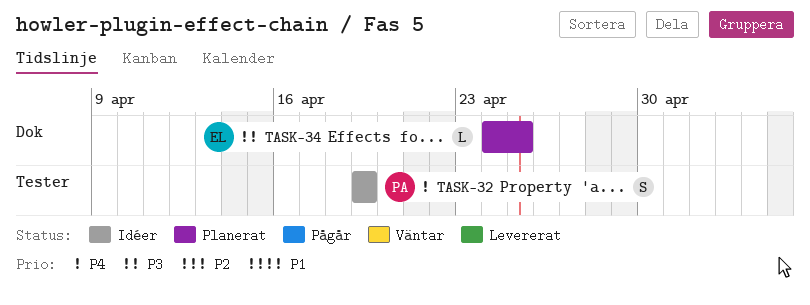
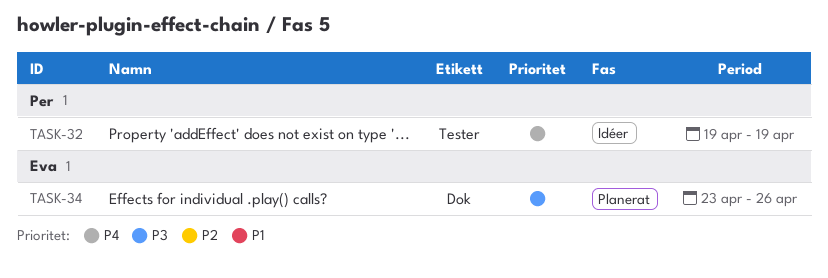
TASK-34, start: Apr 24 -> Apr 23
TASK-34, due: Apr 25 -> Apr 26

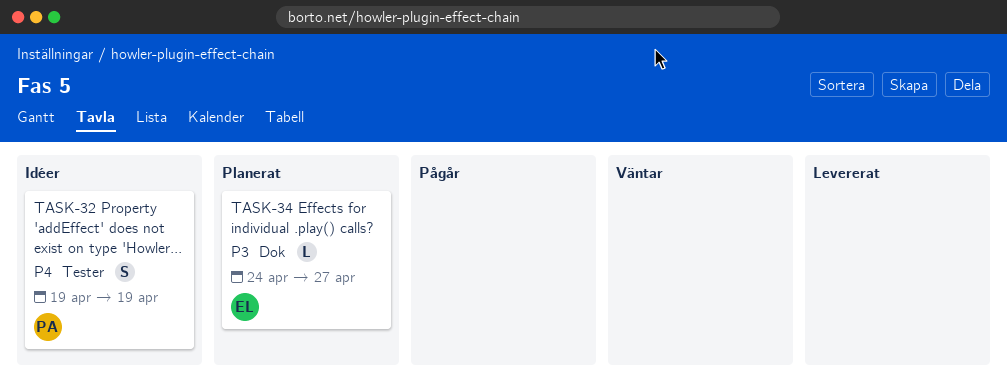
TASK-34, start: Apr 23 -> Apr 24
TASK-34, due: Apr 26 -> Apr 27

